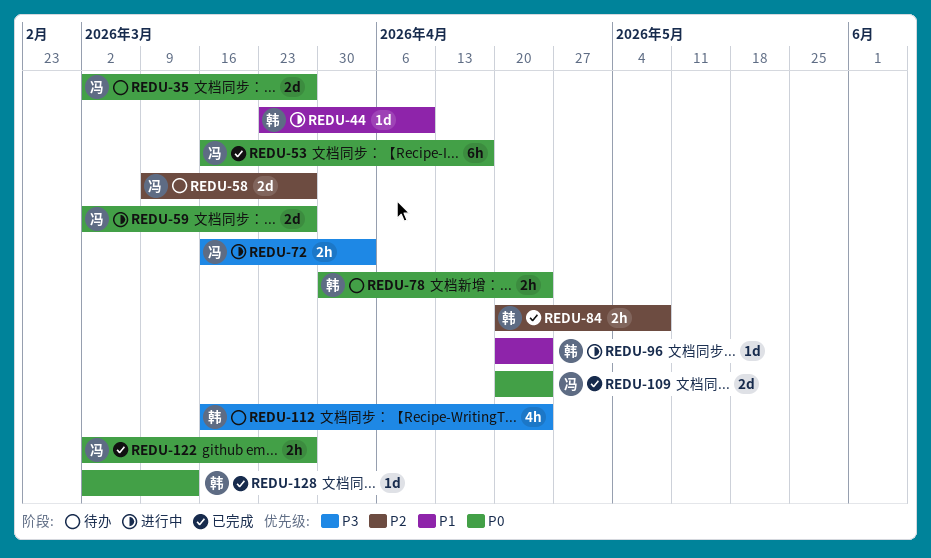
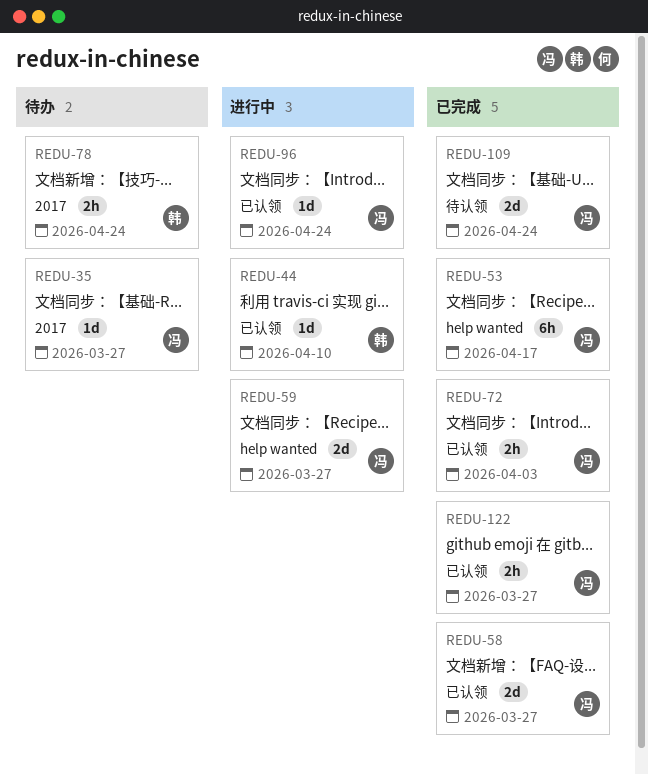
REDU-35, estimate: 2d -> 1d
REDU-58, status: 待办 -> 已完成
REDU-72, status: 进行中 -> 已完成
REDU-84: present -> none
REDU-96, owner: 韩 -> 冯
REDU-112: present -> none
REDU-128: present -> none

